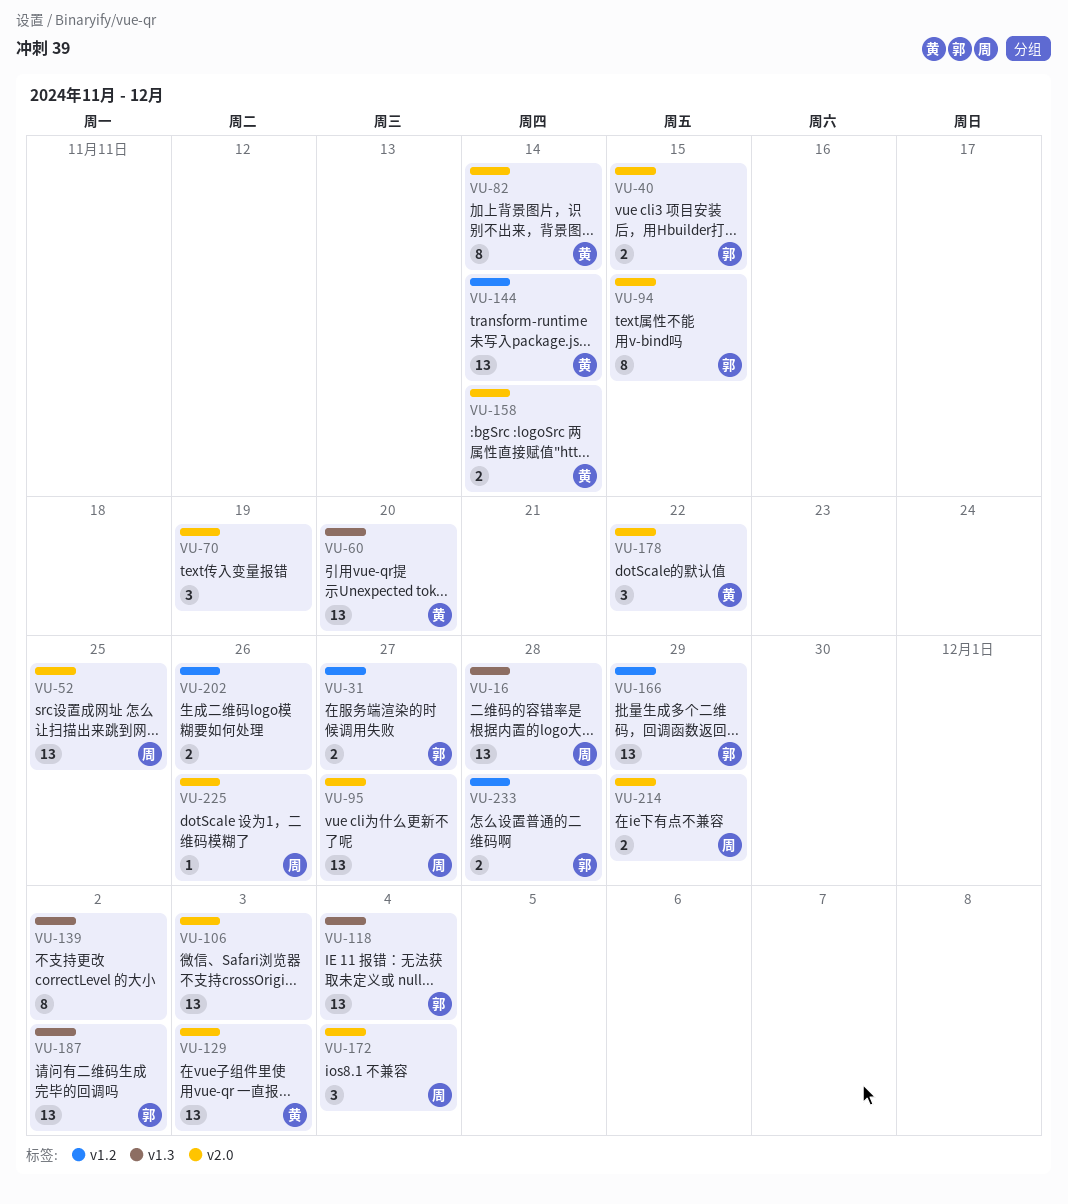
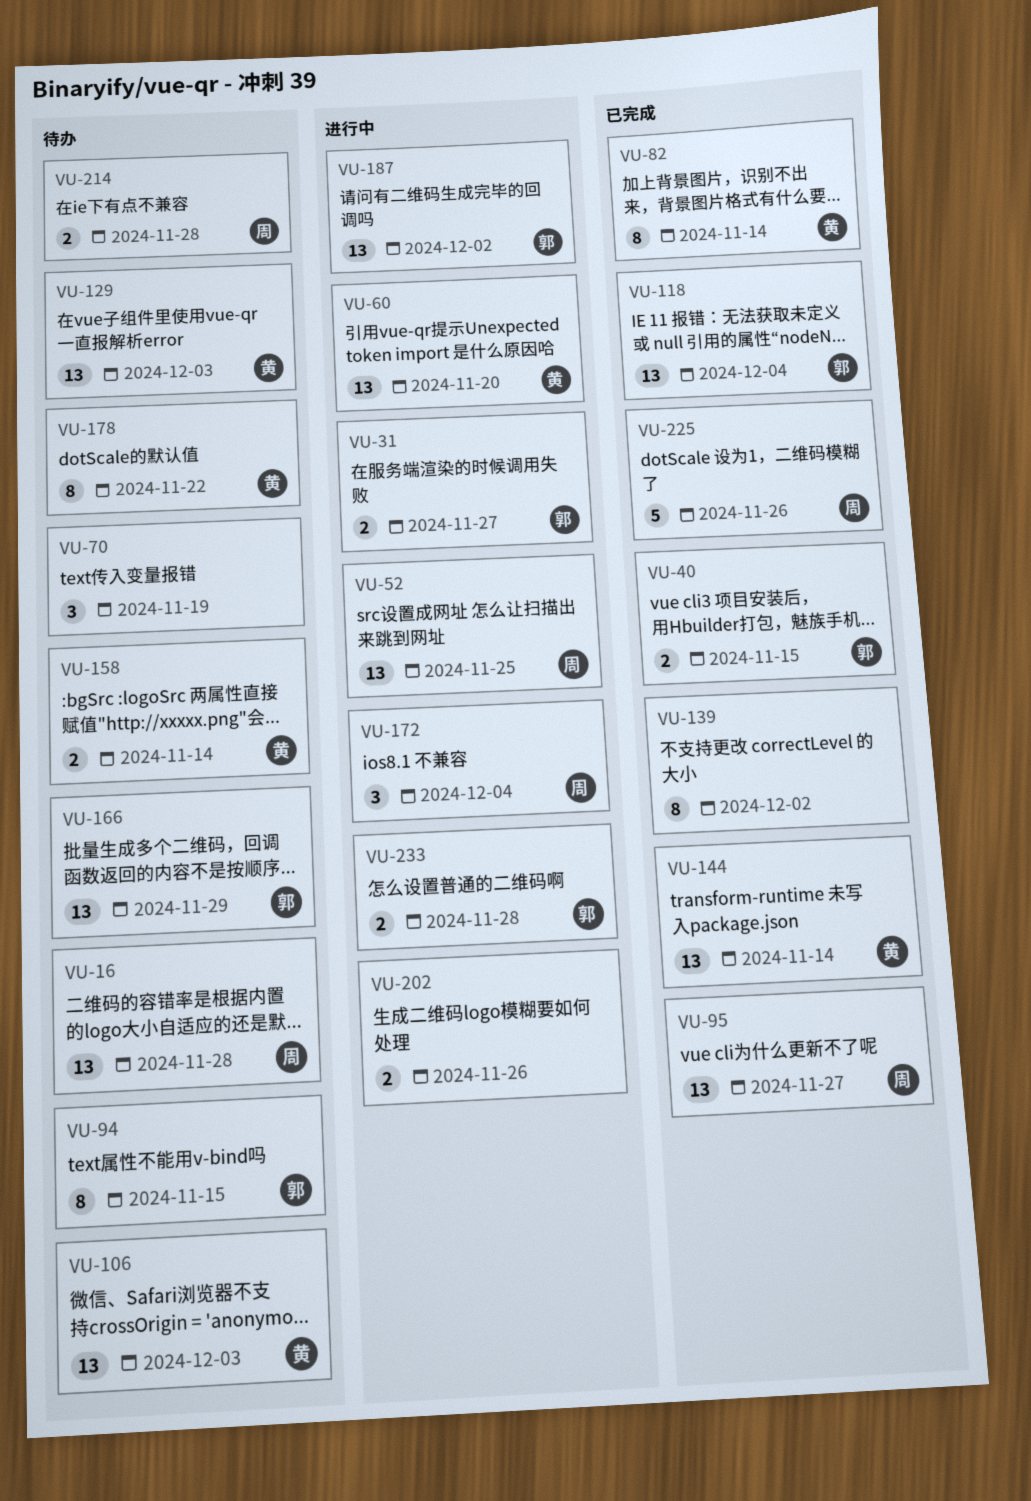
VU-106, owner: none -> 黄
VU-178, estimate: 3 -> 8
VU-214, due: Nov 29 -> Nov 28
VU-225, estimate: 1 -> 5

